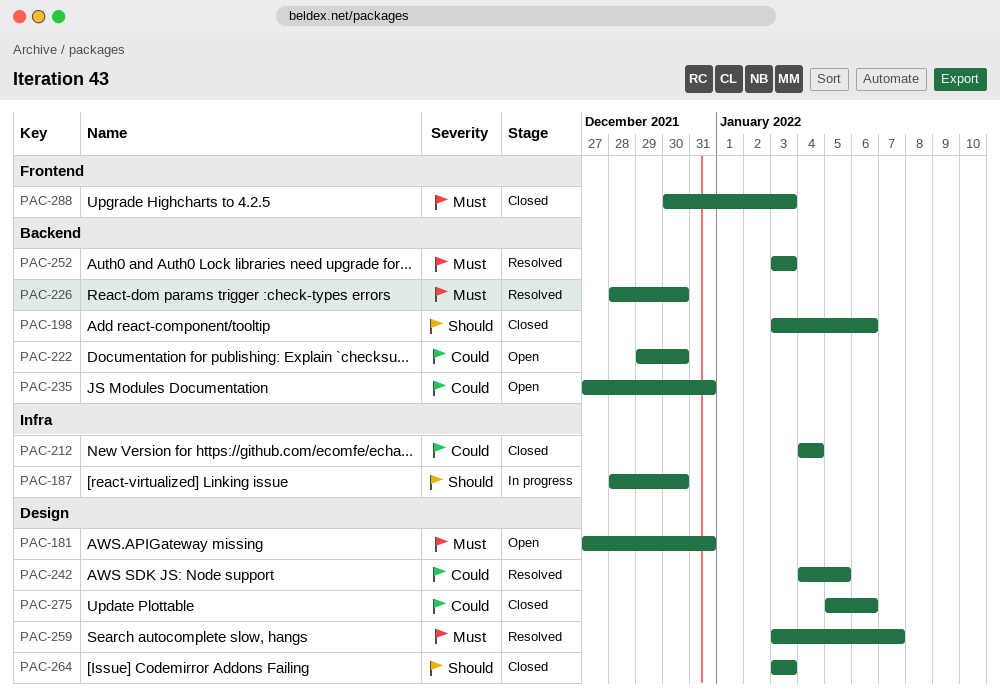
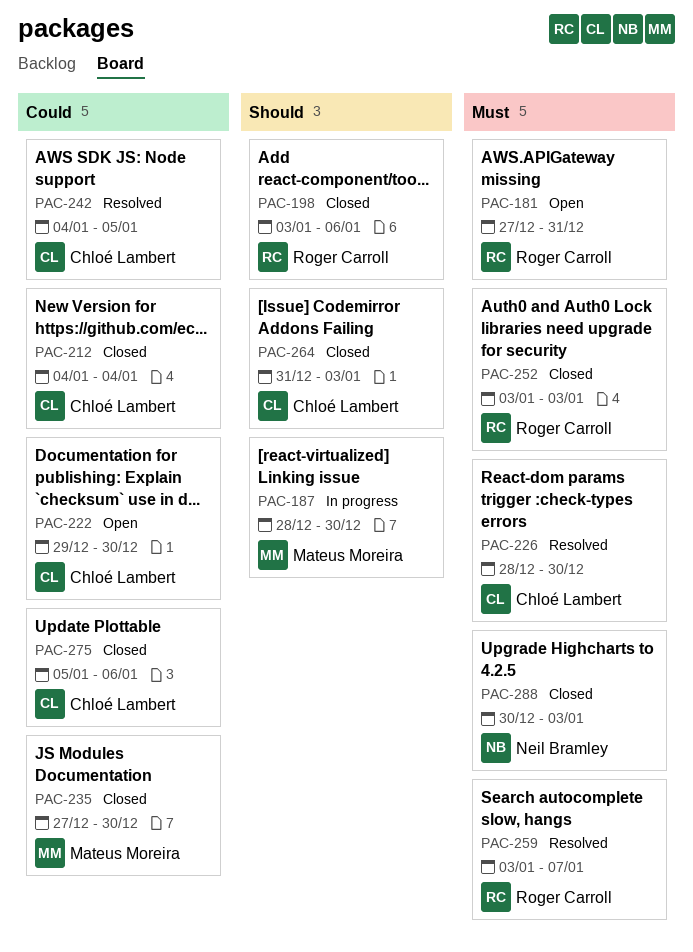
PAC-235, status: Open -> Closed
PAC-235, due: Dec 31 -> Dec 30
PAC-252, status: Resolved -> Closed
PAC-264, start: Jan 3 -> Dec 31

